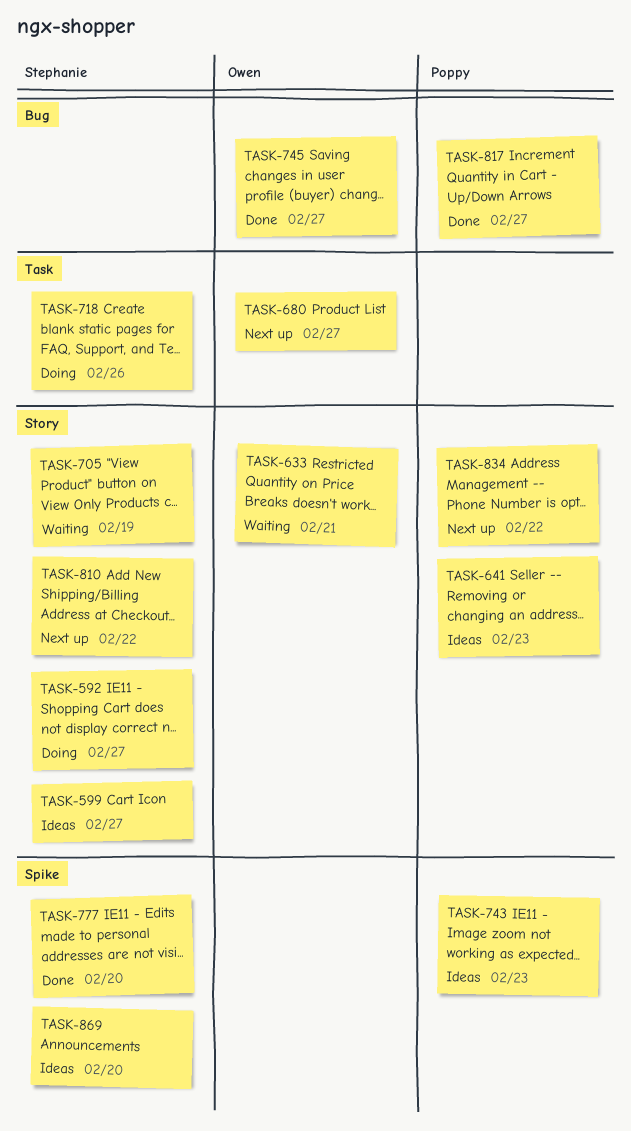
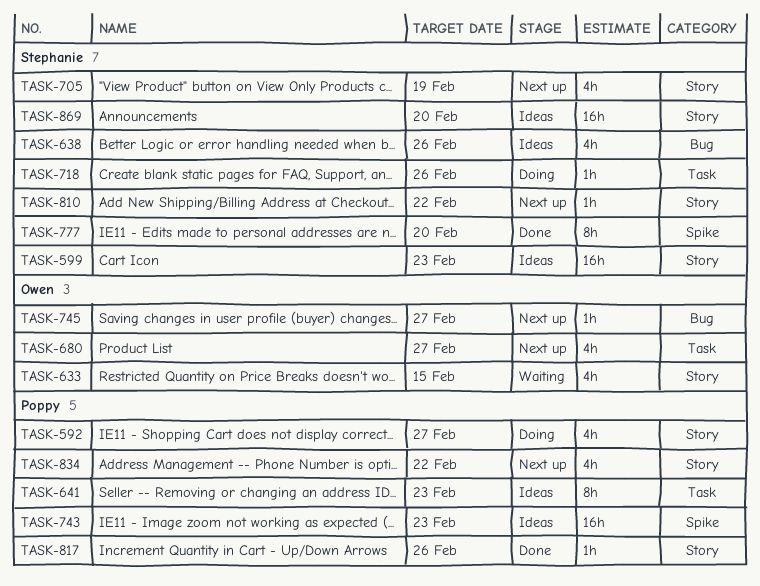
TASK-592, owner: Stephanie -> Poppy
TASK-599, due: Feb 27 -> Feb 23
TASK-633, due: Feb 21 -> Feb 15
TASK-638: none -> present
TASK-641, label: Story -> Task
TASK-705, status: Waiting -> Next up
TASK-745, status: Done -> Next up
TASK-817, label: Bug -> Story
TASK-817, due: Feb 27 -> Feb 26
TASK-869, label: Spike -> Story

